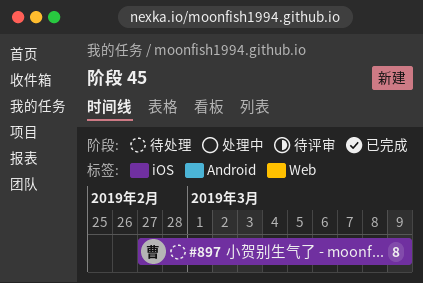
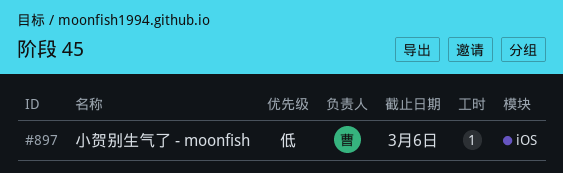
#897, estimate: 8 -> 1
#897, due: Mar 9 -> Mar 6

